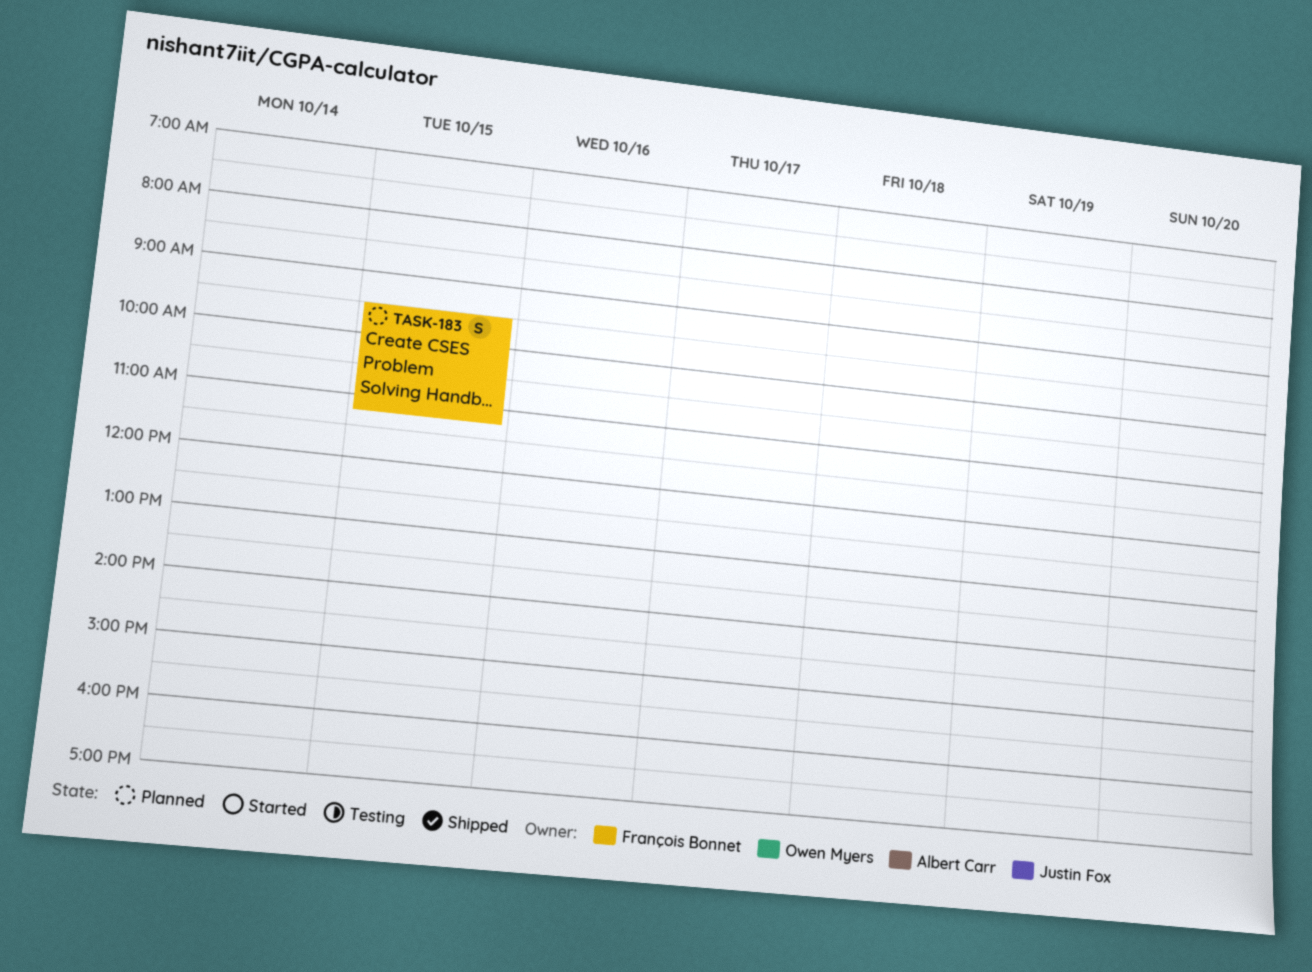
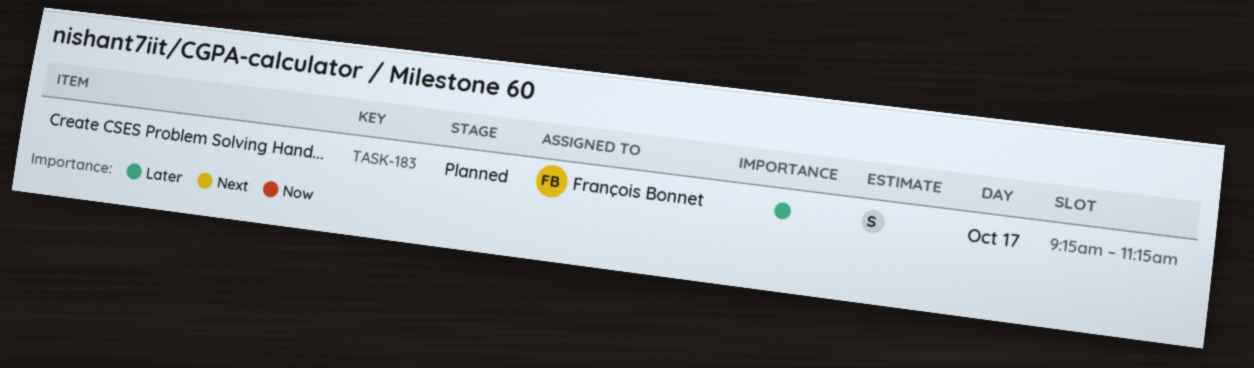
TASK-183, day: Oct 15 -> Oct 17
TASK-183, begins: 09:30 -> 09:15

